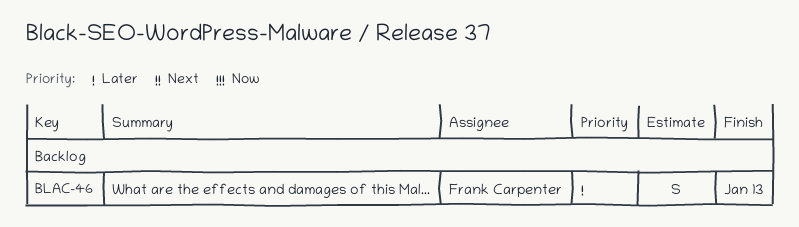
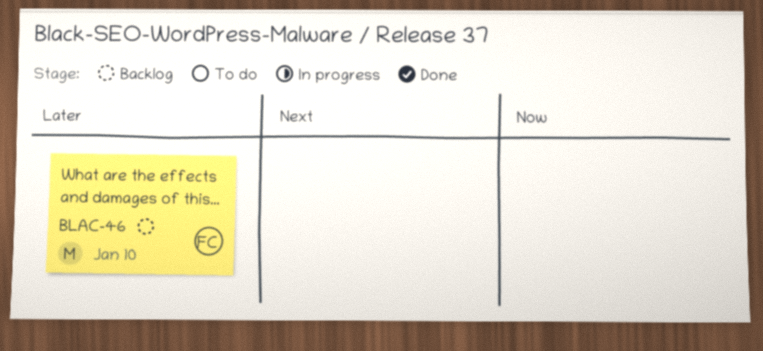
BLAC-46, estimate: S -> M
BLAC-46, due: Jan 13 -> Jan 10

